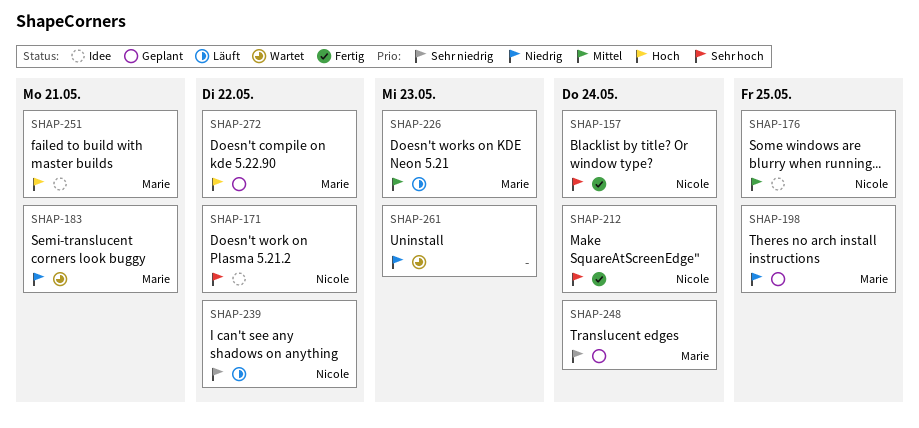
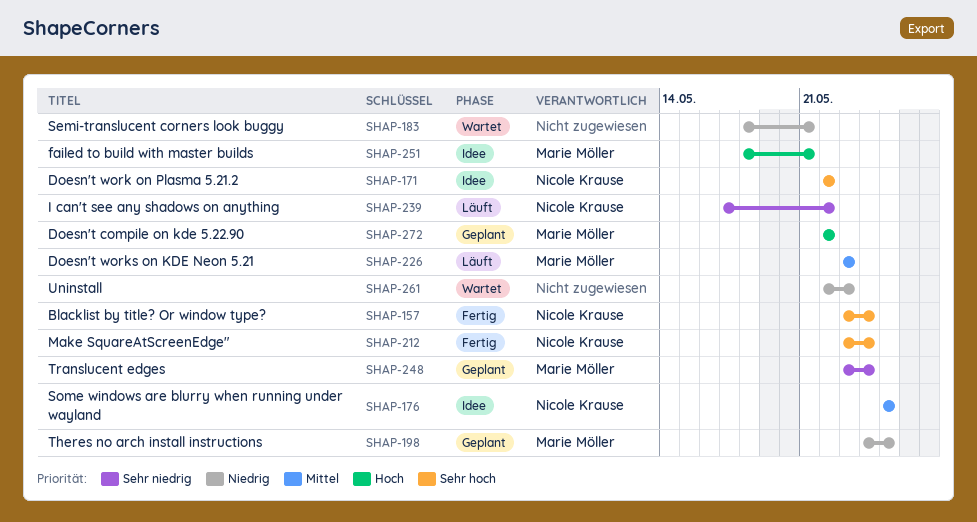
SHAP-183, owner: Marie Möller -> none

